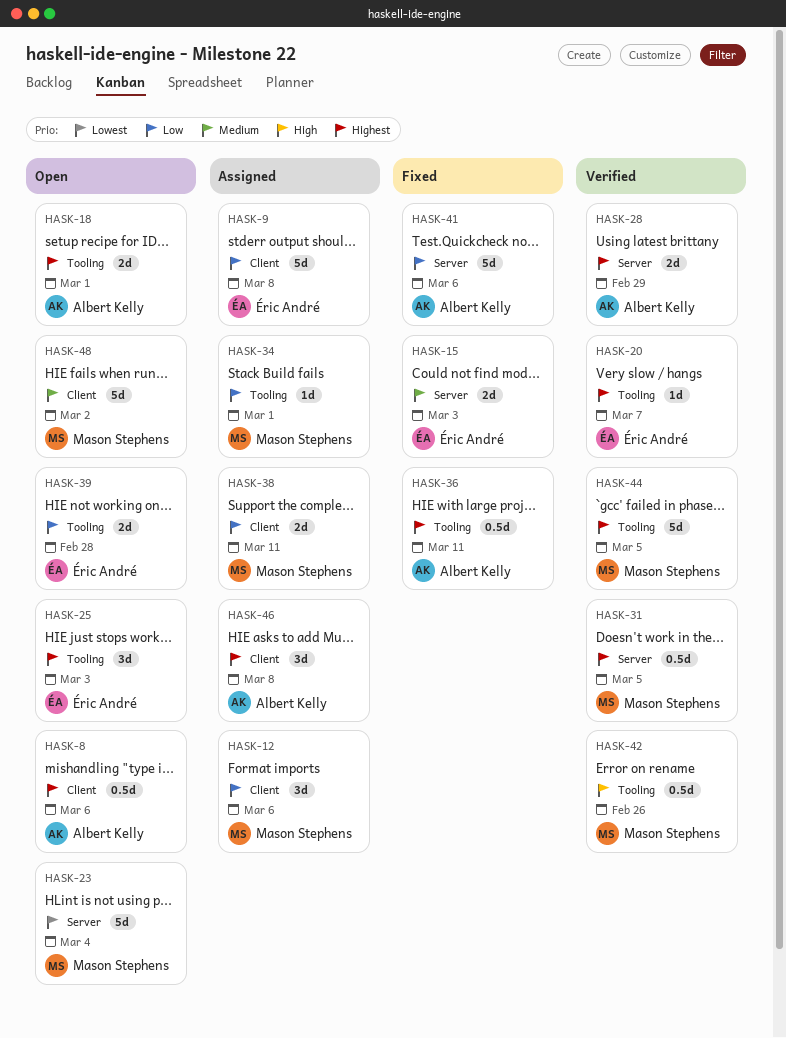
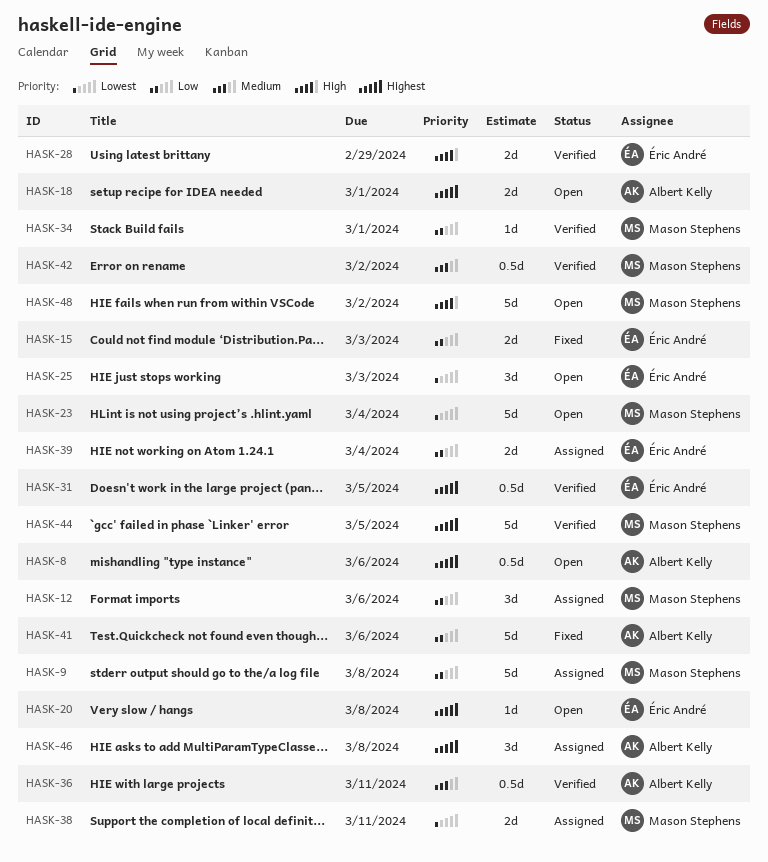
HASK-9, owner: Éric André -> Mason Stephens
HASK-15, priority: Medium -> Low
HASK-20, status: Verified -> Open
HASK-20, due: Mar 7 -> Mar 8
HASK-25, priority: Highest -> Lowest
HASK-28, owner: Albert Kelly -> Éric André
HASK-28, priority: Highest -> High
HASK-31, owner: Mason Stephens -> Éric André
HASK-34, status: Assigned -> Verified
HASK-36, status: Fixed -> Verified
HASK-36, priority: Highest -> Medium
HASK-38, priority: Low -> Lowest
HASK-39, status: Open -> Assigned
HASK-39, due: Feb 28 -> Mar 4
HASK-42, priority: High -> Medium
HASK-42, due: Feb 26 -> Mar 2
HASK-48, priority: Medium -> High

